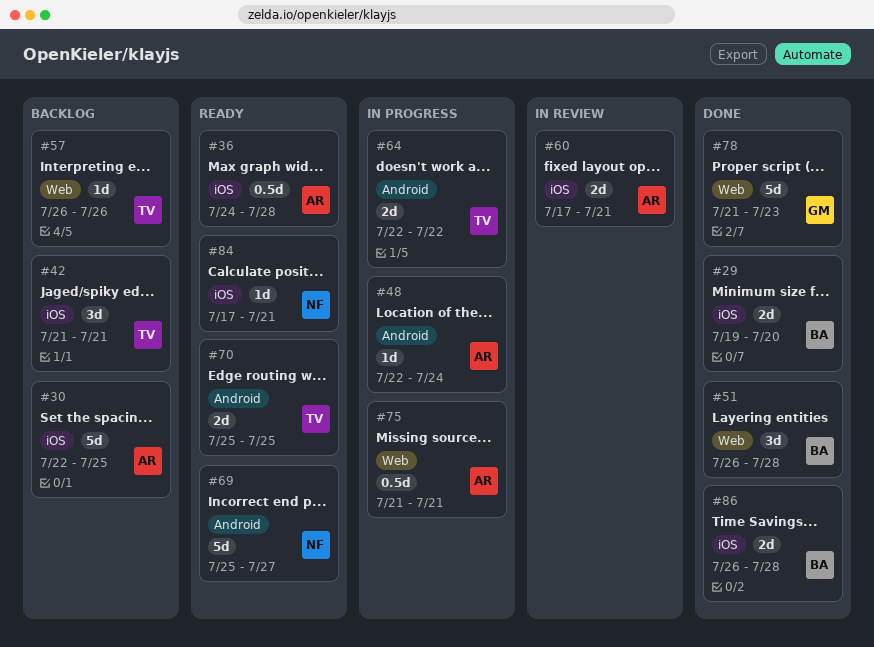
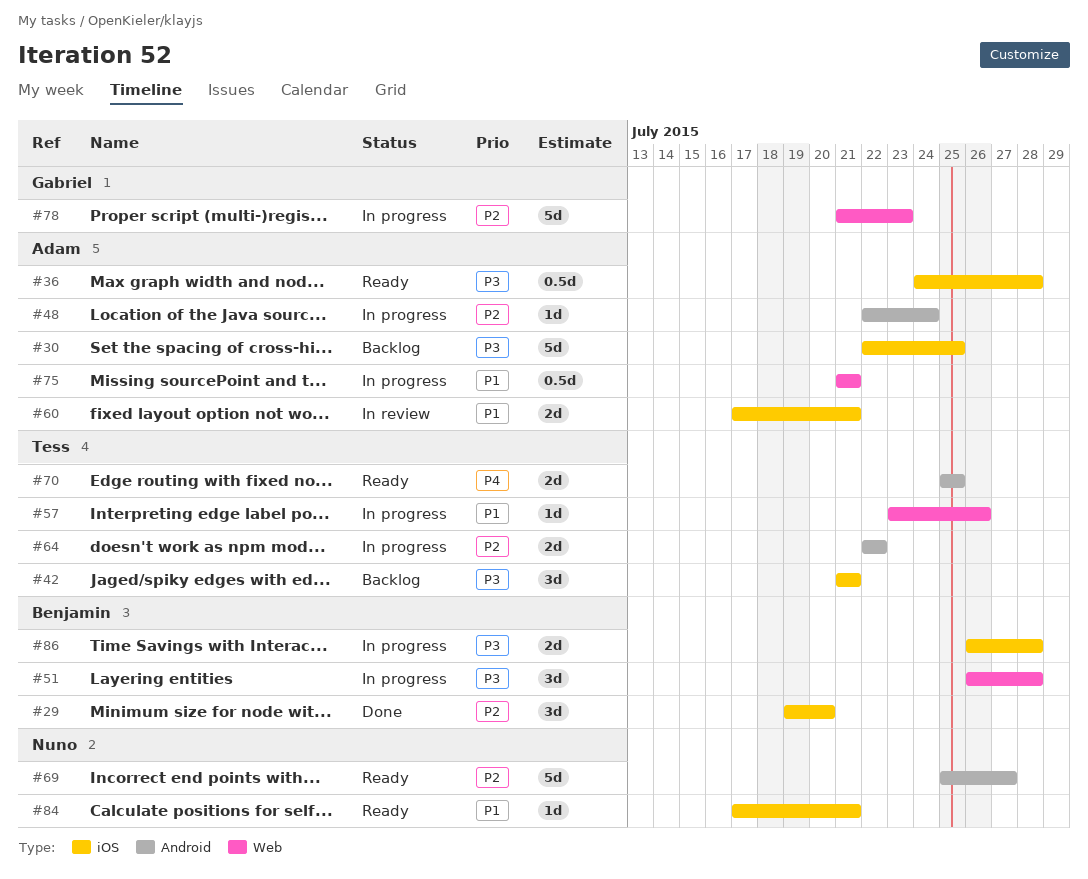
#29, estimate: 2d -> 3d
#51, status: Done -> In progress
#57, status: Backlog -> In progress
#57, start: Jul 26 -> Jul 23
#78, status: Done -> In progress
#86, status: Done -> In progress

